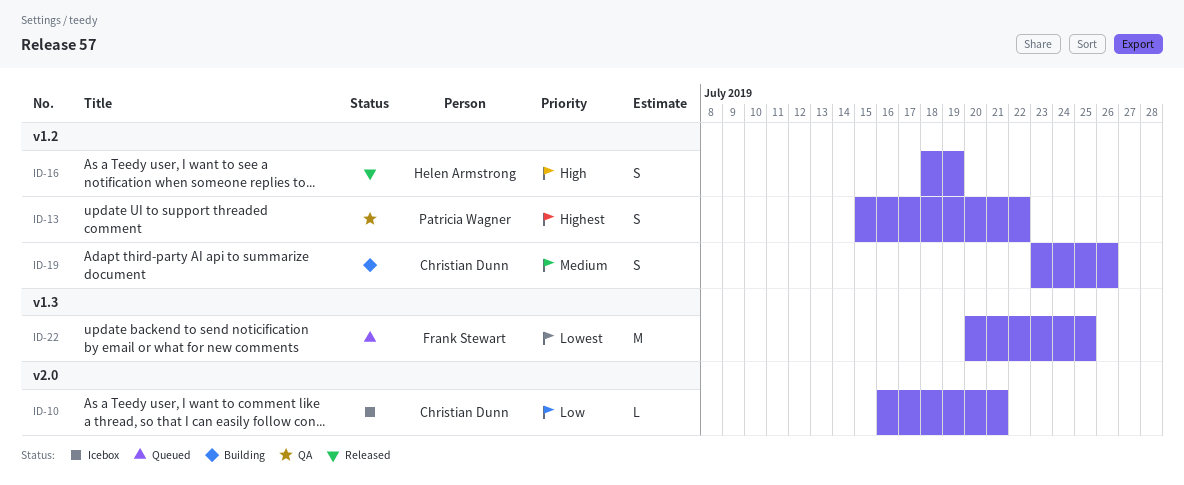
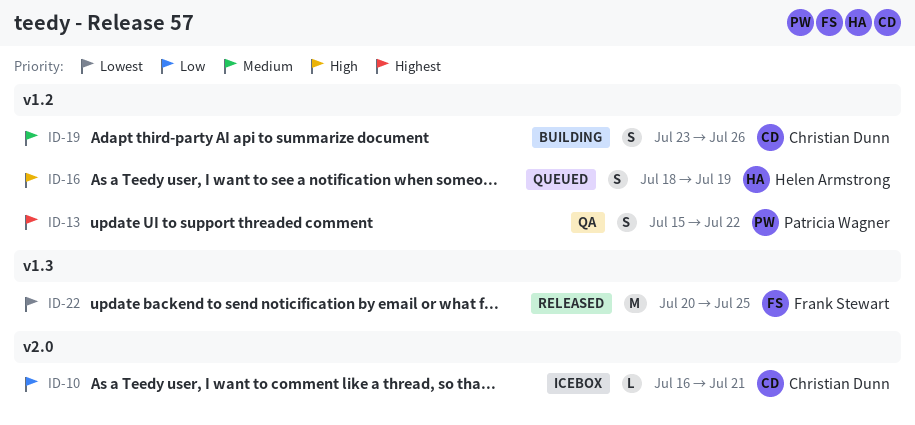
ID-16, status: Released -> Queued
ID-22, status: Queued -> Released

